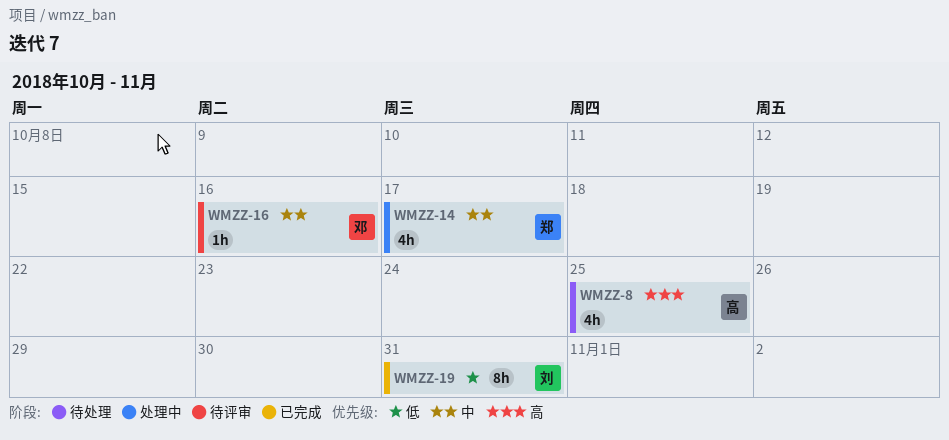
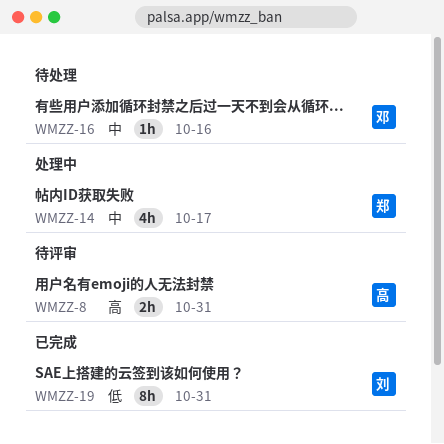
WMZZ-8, status: 待处理 -> 待评审
WMZZ-8, estimate: 4h -> 2h
WMZZ-8, due: Oct 25 -> Oct 31
WMZZ-16, status: 待评审 -> 待处理

